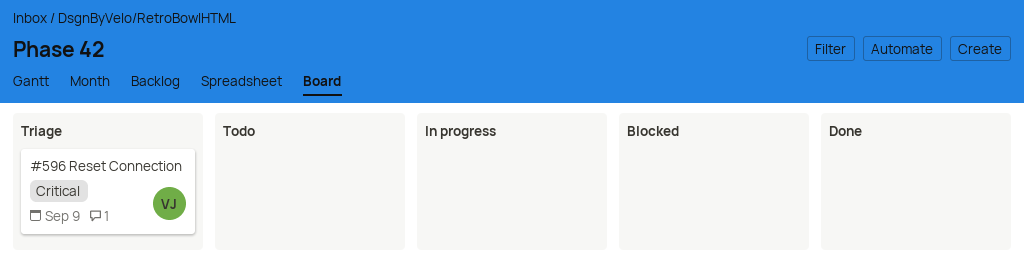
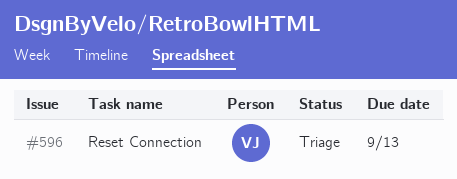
#596, due: Sep 9 -> Sep 13

